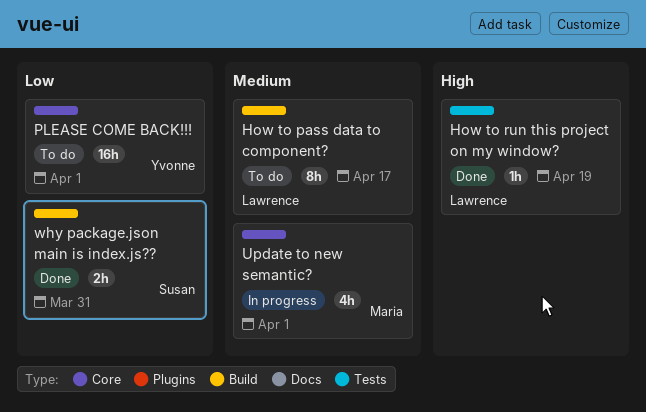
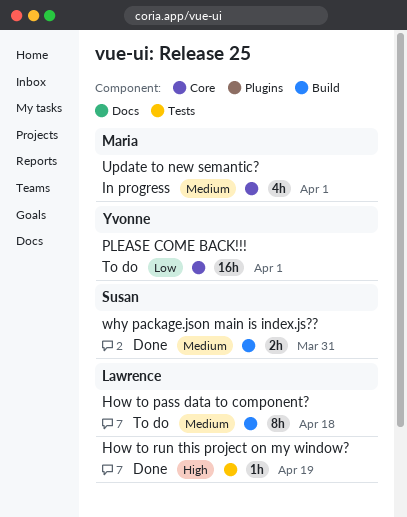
How to pass data to component?, due: Apr 17 -> Apr 18
why package.json main is index.js??, priority: Low -> Medium

